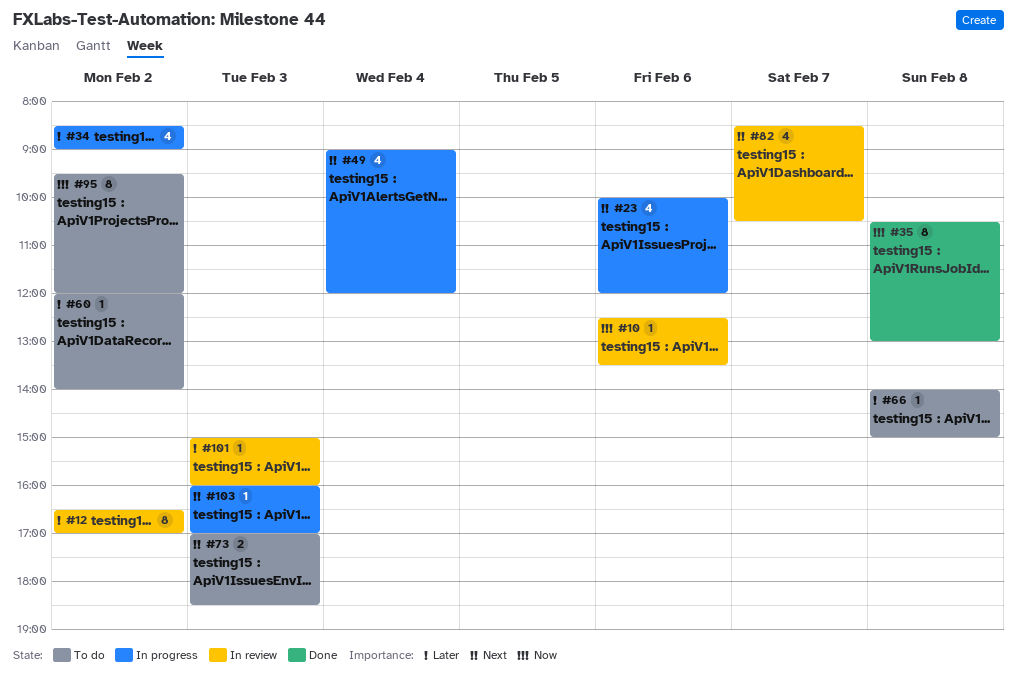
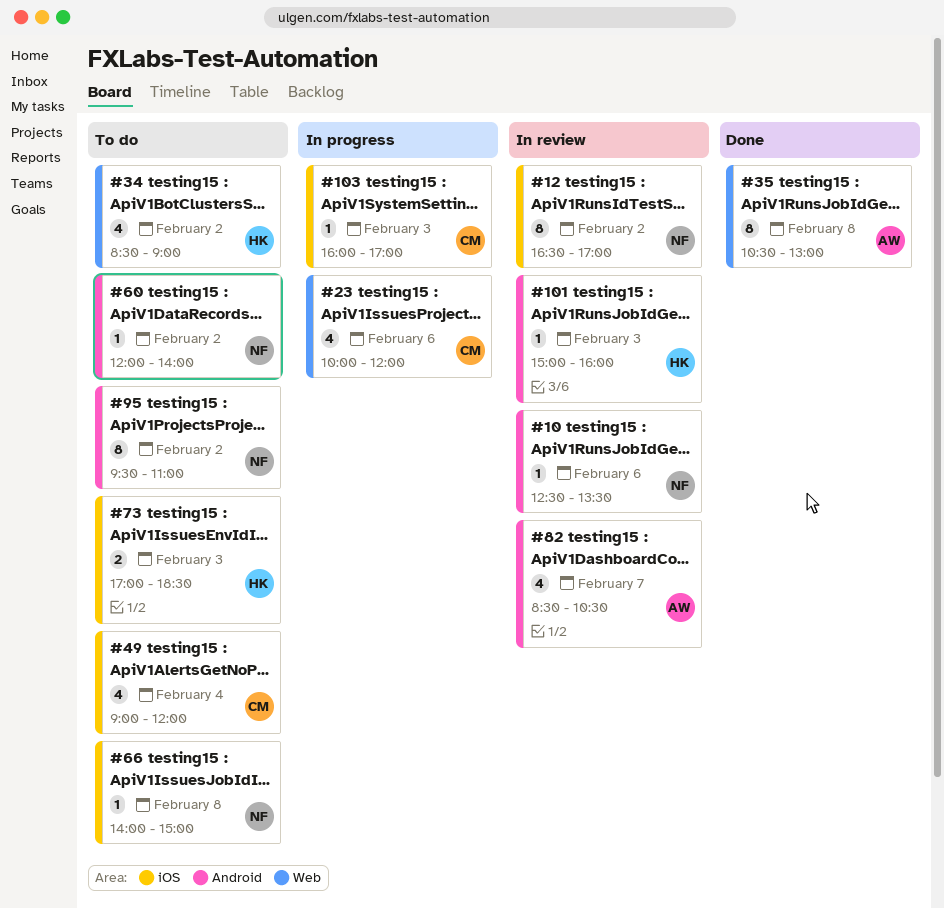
#34, status: In progress -> To do
#49, status: In progress -> To do
#95, ends: 12:00 -> 11:00

